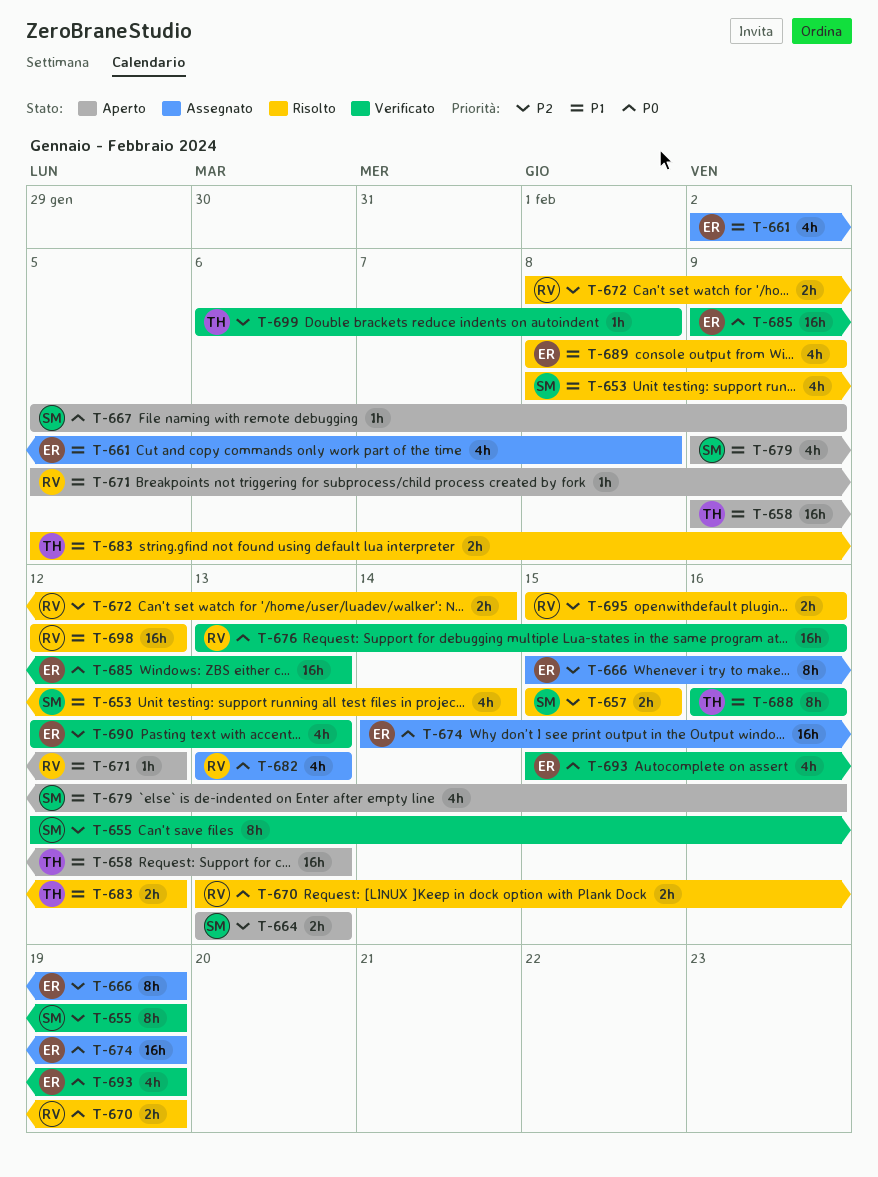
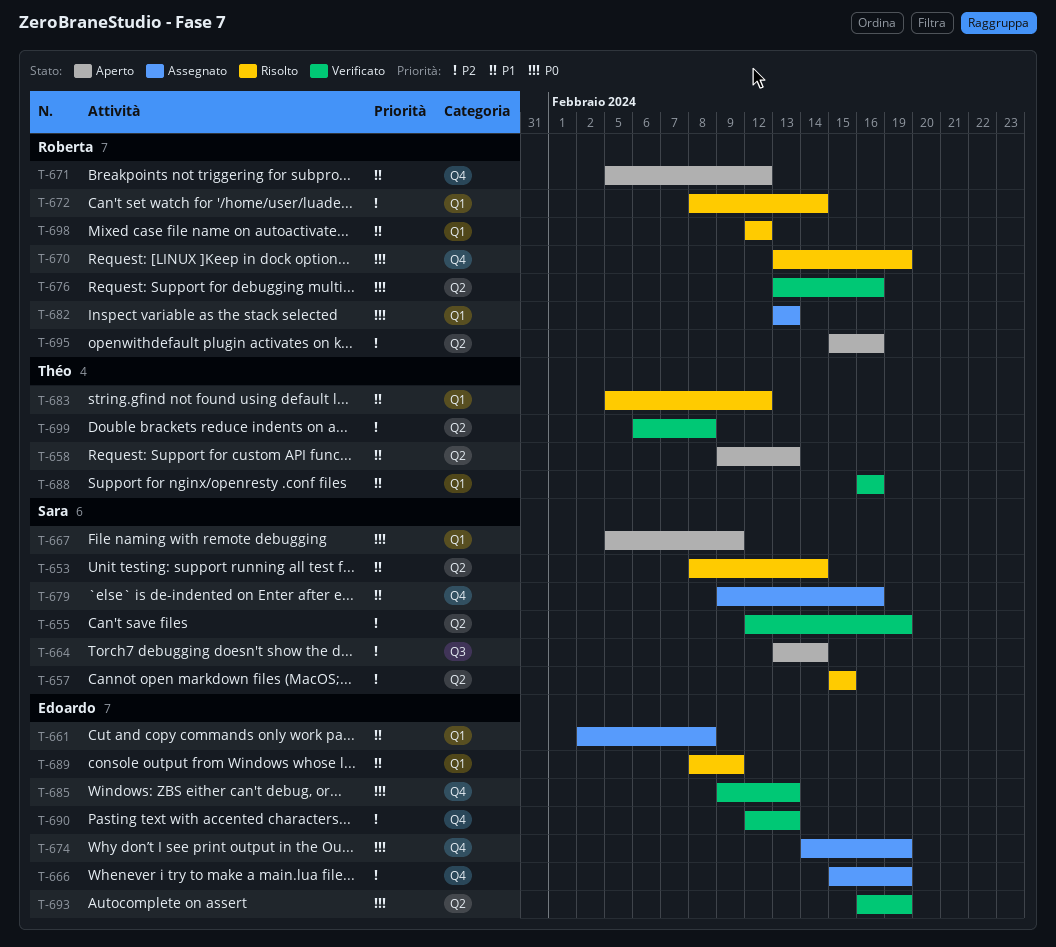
T-664, due: Feb 13 -> Feb 14
T-679, status: Aperto -> Assegnato
T-693, start: Feb 15 -> Feb 16
T-695, status: Risolto -> Aperto

